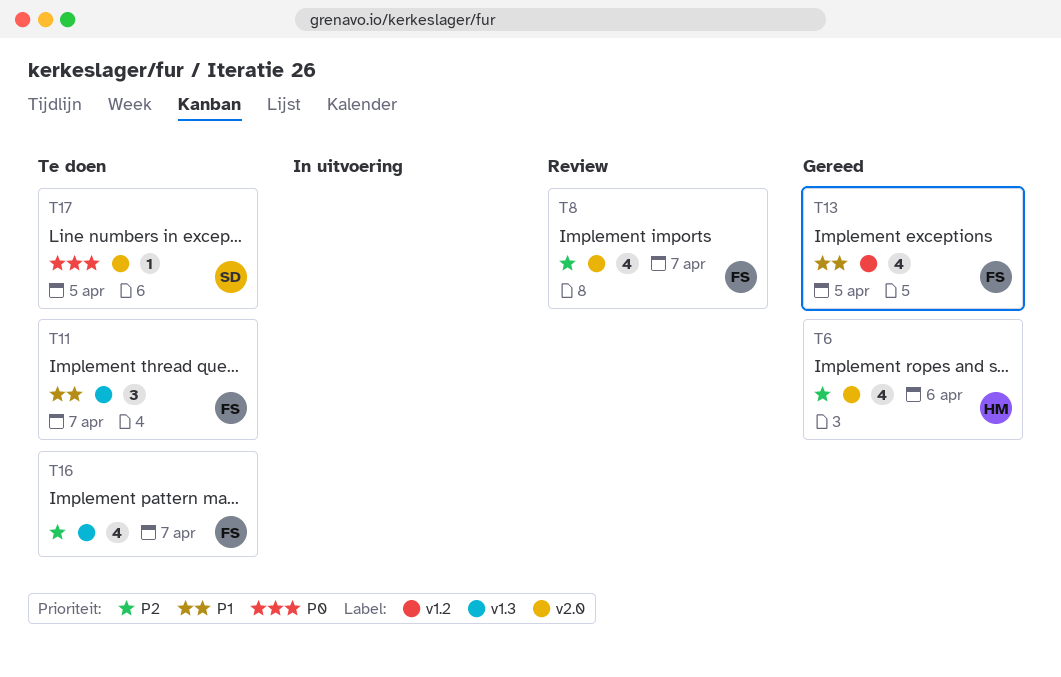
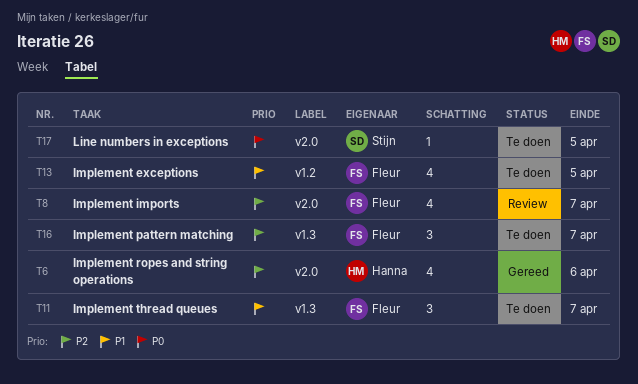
T13, status: Gereed -> Te doen
T16, estimate: 4 -> 3

